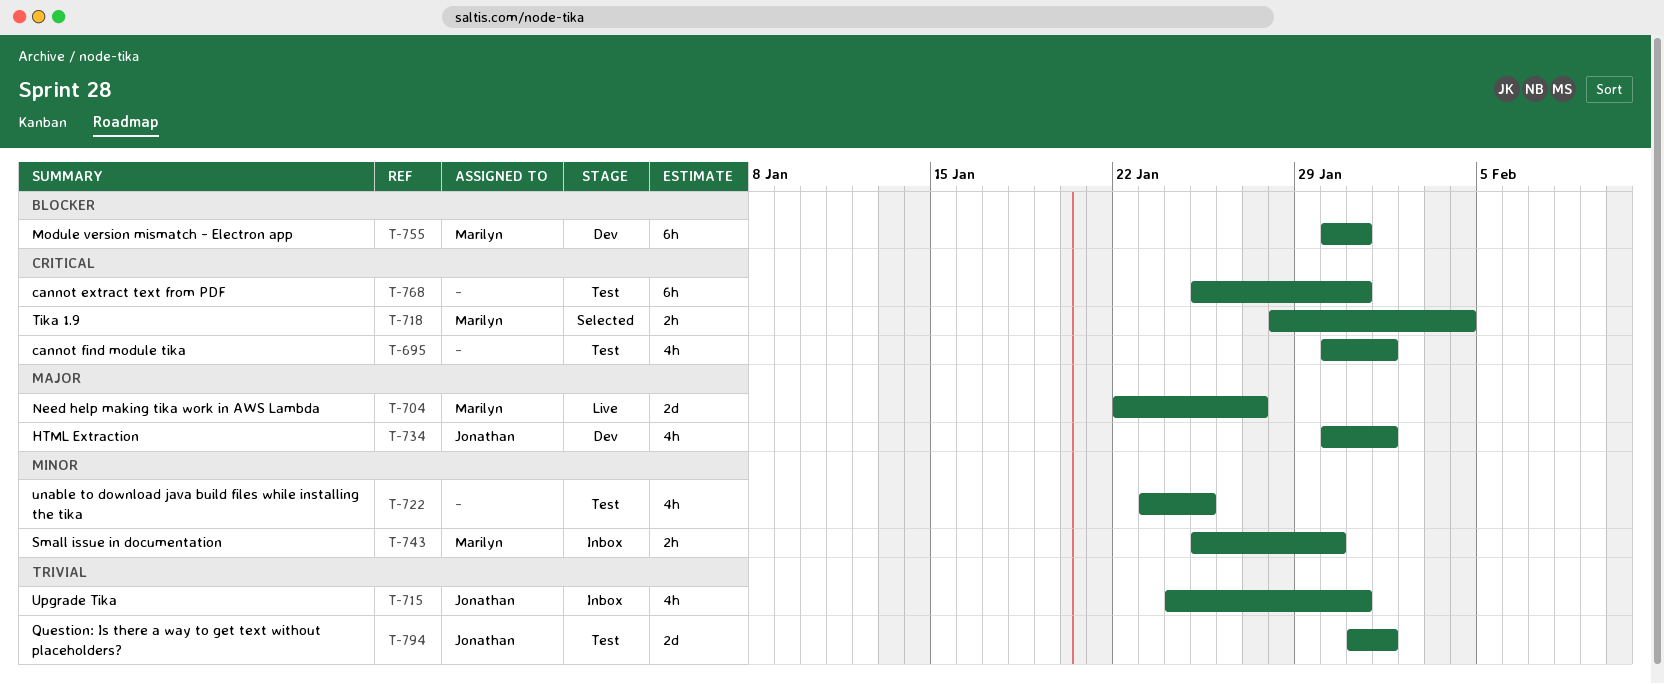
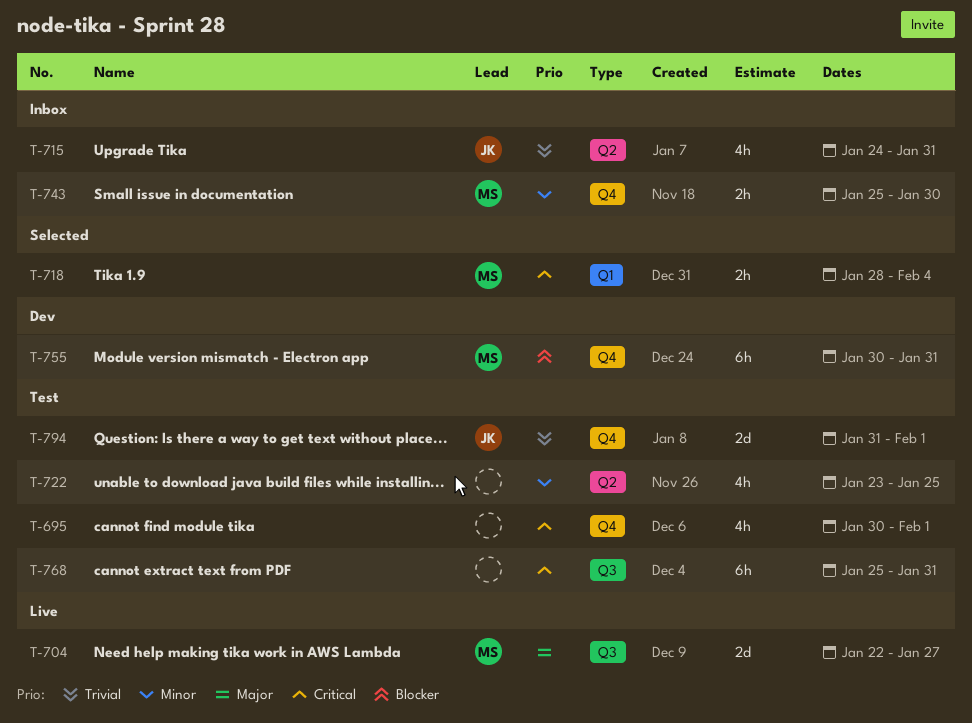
T-734: present -> none

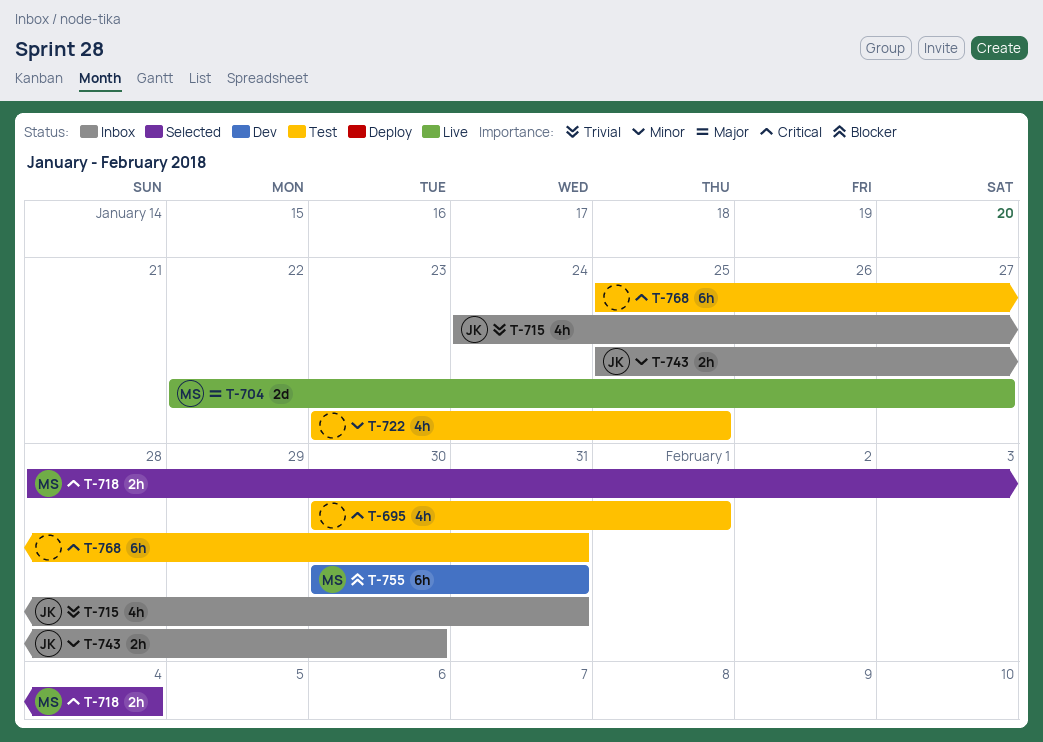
T-743, owner: MS -> JK
T-794: present -> none

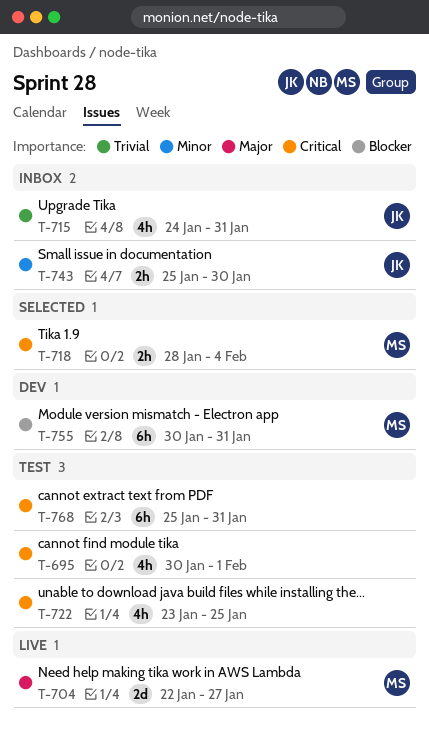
T-722, priority: Minor -> Critical

